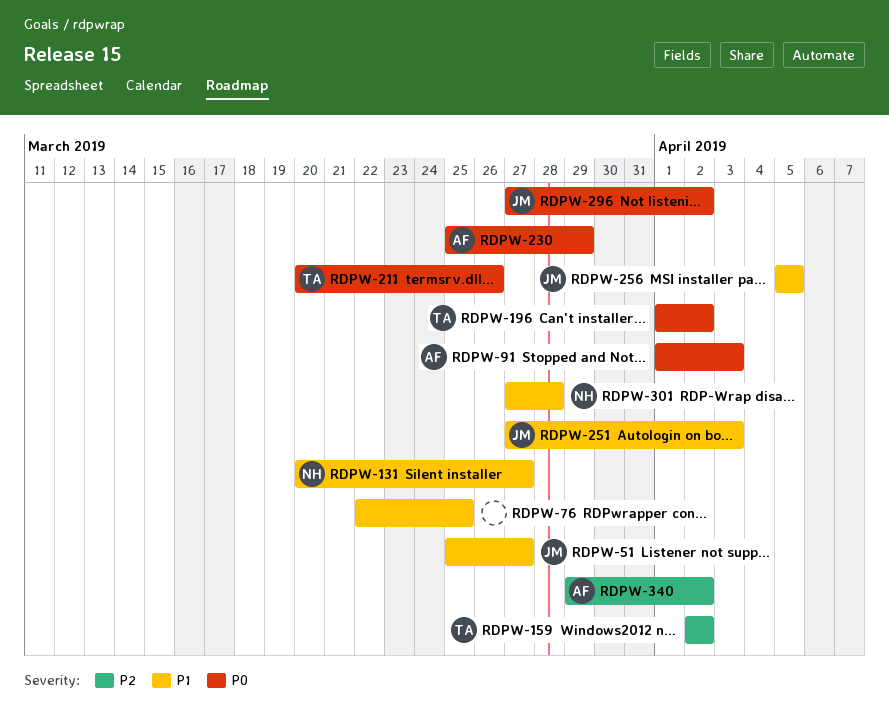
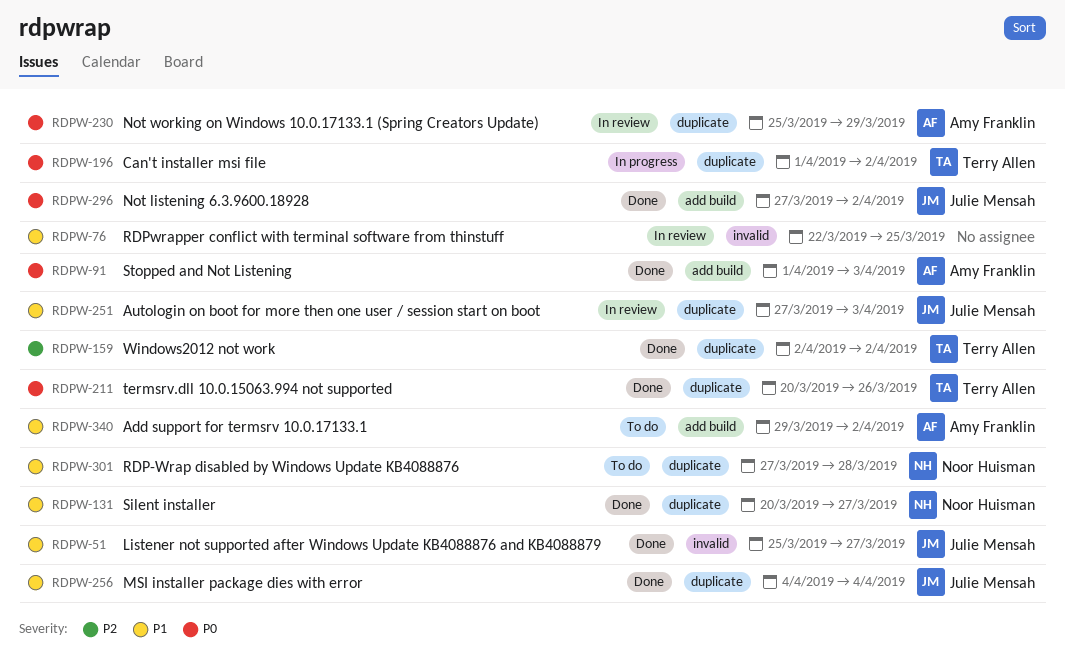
RDPW-256, start: Apr 5 -> Apr 4
RDPW-256, due: Apr 5 -> Apr 4
RDPW-340, priority: P2 -> P1

